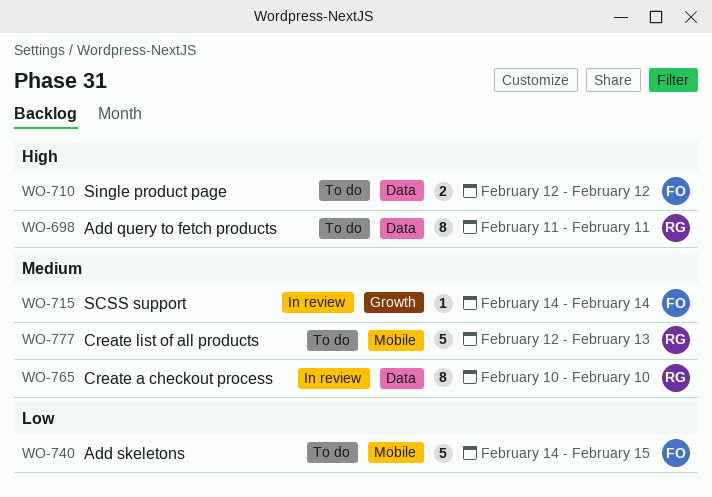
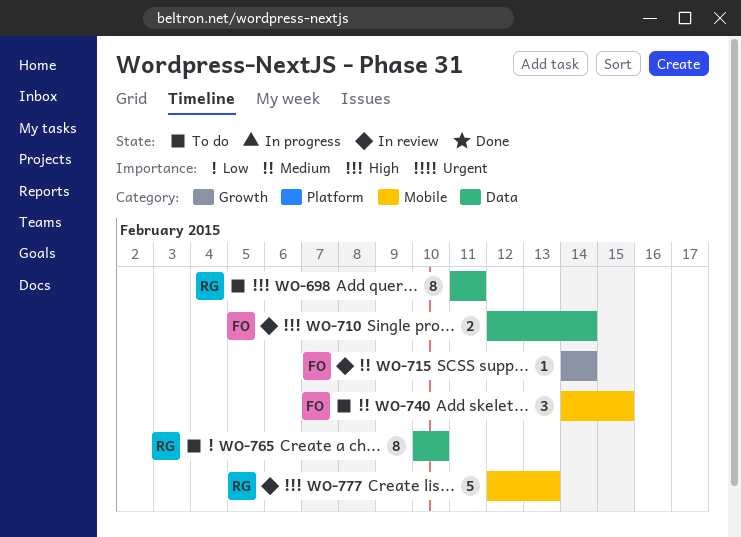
WO-710, status: To do -> In review
WO-710, due: Feb 12 -> Feb 14
WO-740, priority: Low -> Medium
WO-740, estimate: 5 -> 3
WO-765, status: In review -> To do
WO-765, priority: Medium -> Low
WO-777, status: To do -> In review
WO-777, priority: Medium -> High

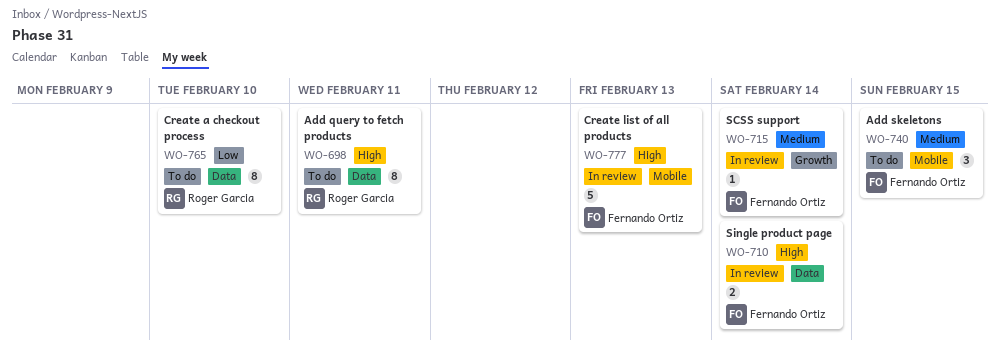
WO-777, owner: Roger Garcia -> Fernando Ortiz

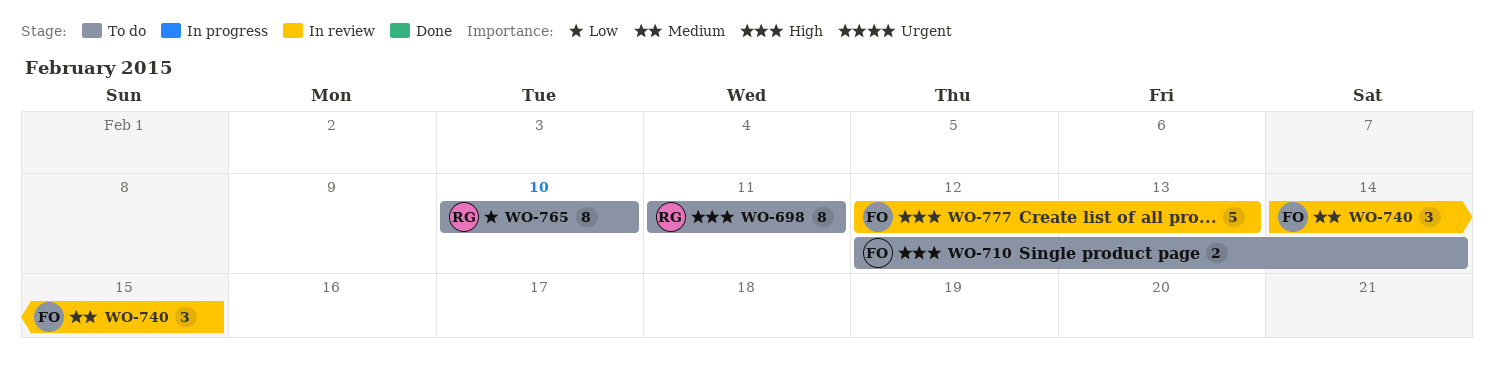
WO-710, status: In review -> To do
WO-715: present -> none
WO-740, status: To do -> In review

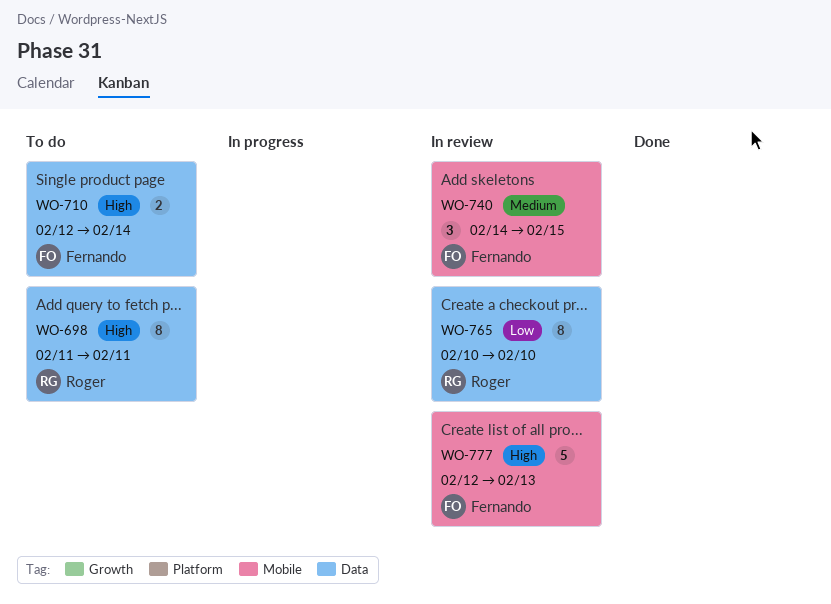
WO-765, status: To do -> In review

